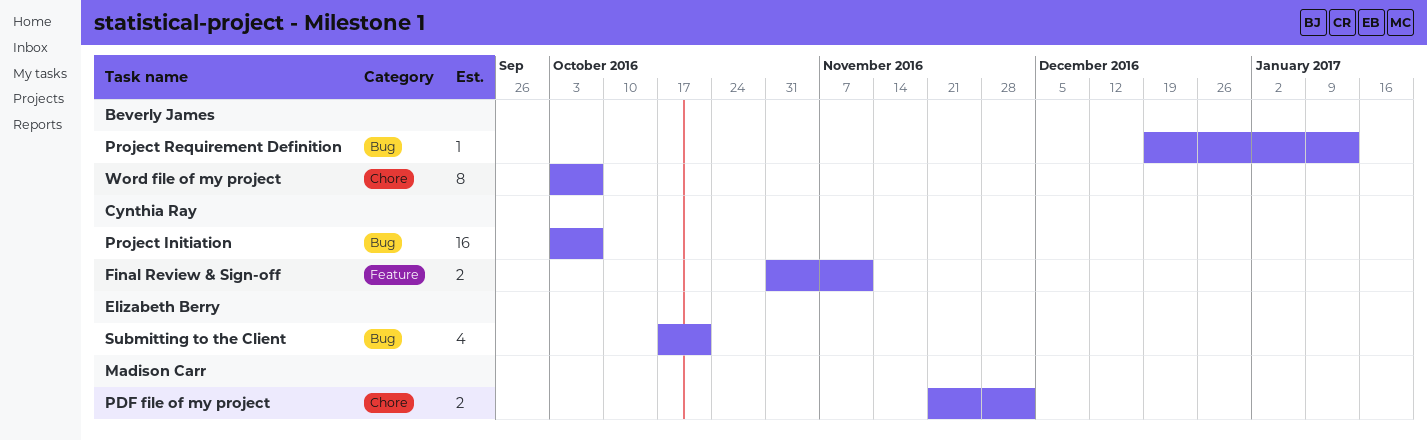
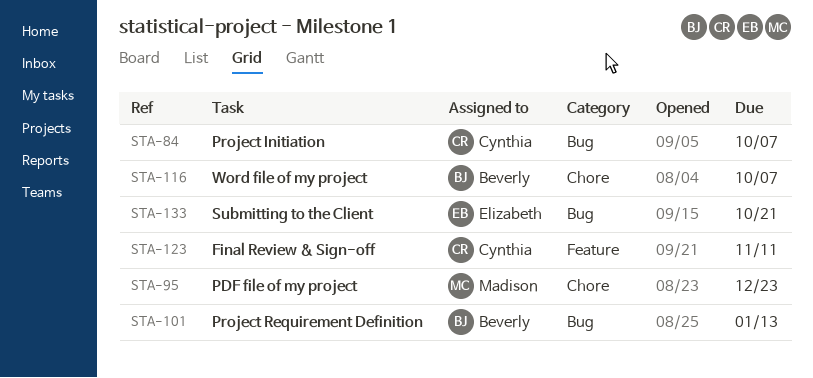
PDF file of my project, due: Dec 2 -> Dec 23

